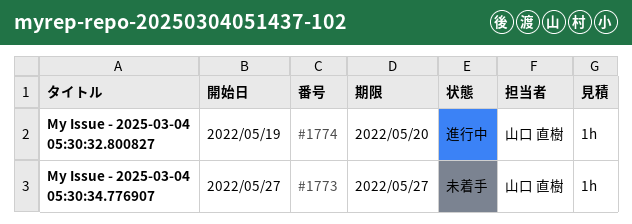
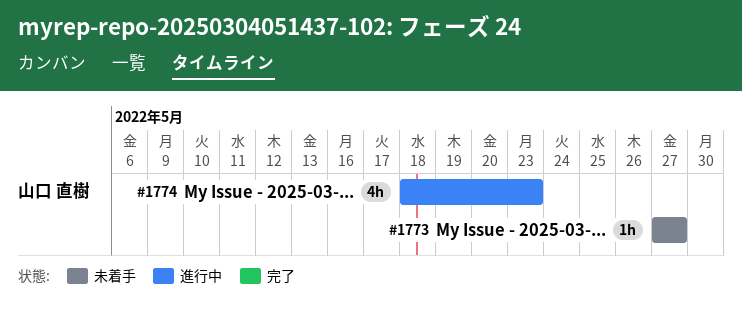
#1774, estimate: 1h -> 4h
#1774, start: May 19 -> May 18
#1774, due: May 20 -> May 23

